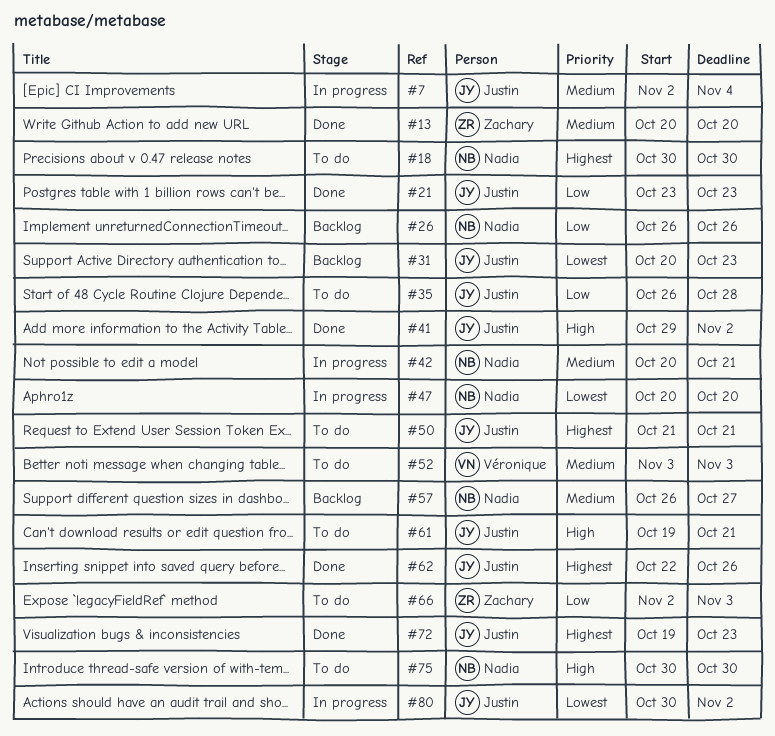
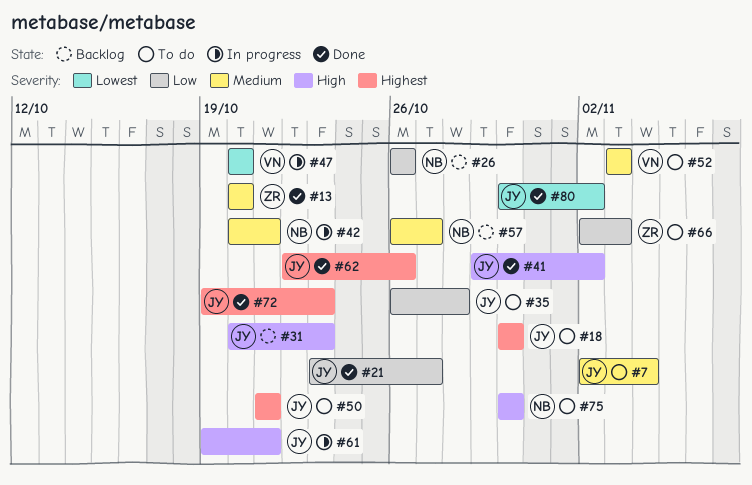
#7, status: In progress -> To do
#18, owner: Nadia -> Justin
#21, due: Oct 23 -> Oct 27
#31, priority: Lowest -> High
#47, owner: Nadia -> Véronique
#61, status: To do -> In progress
#80, status: In progress -> Done

